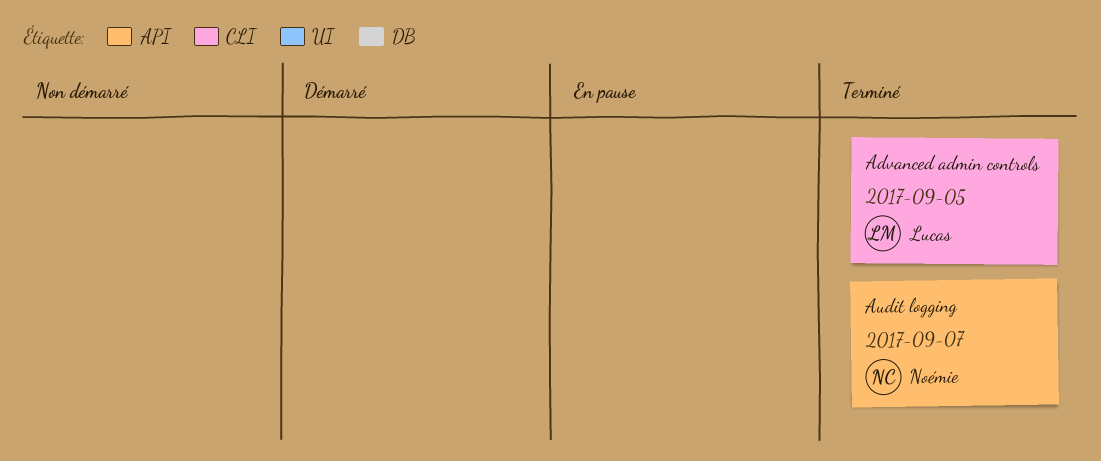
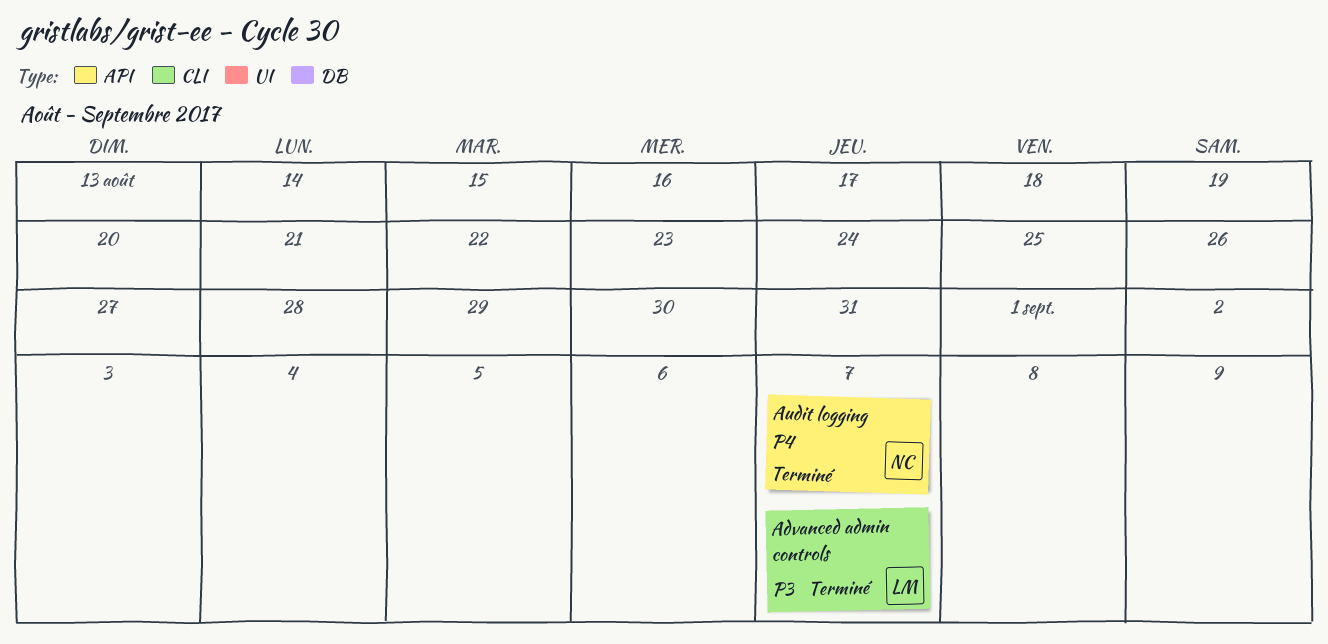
Advanced admin controls, due: Sep 5 -> Sep 7

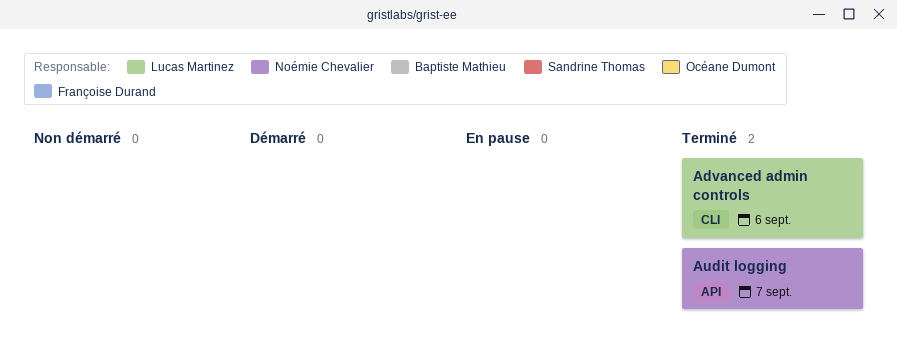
Advanced admin controls, due: Sep 7 -> Sep 6

